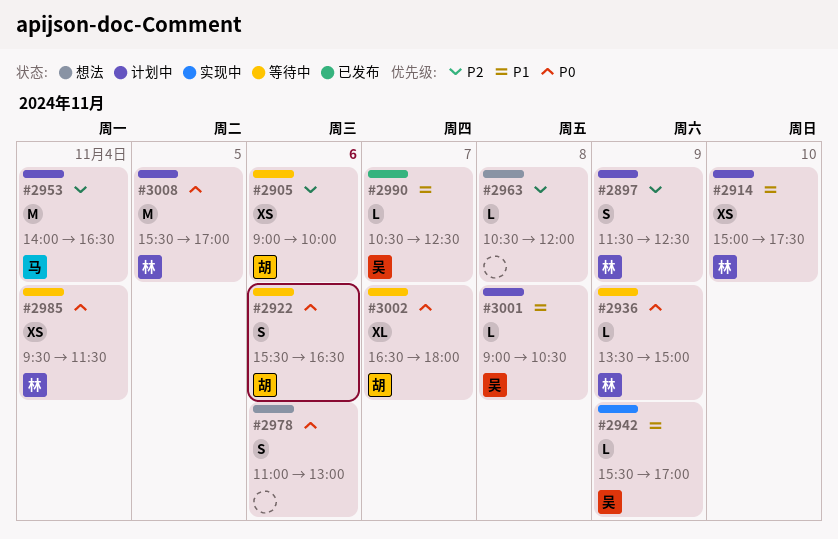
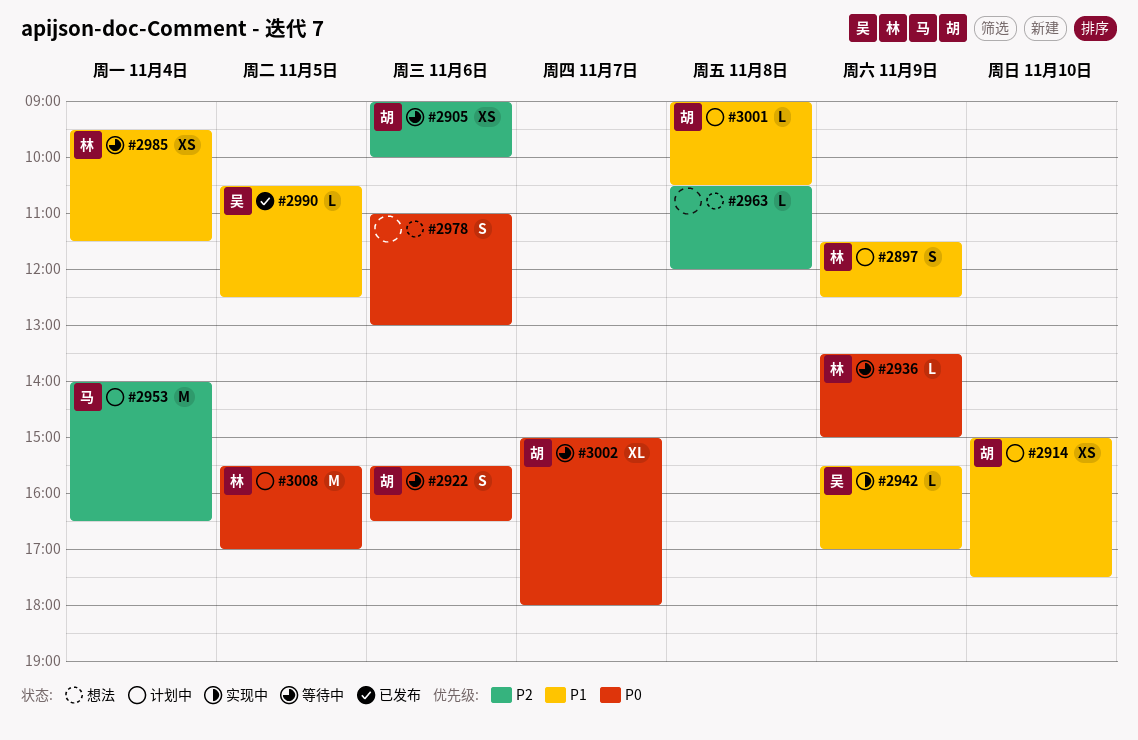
#2897, priority: P2 -> P1
#2914, owner: 林 -> 胡
#2985, priority: P0 -> P1
#2990, day: Nov 7 -> Nov 5
#3001, owner: 吴 -> 胡
#3002, begins: 16:30 -> 15:00

